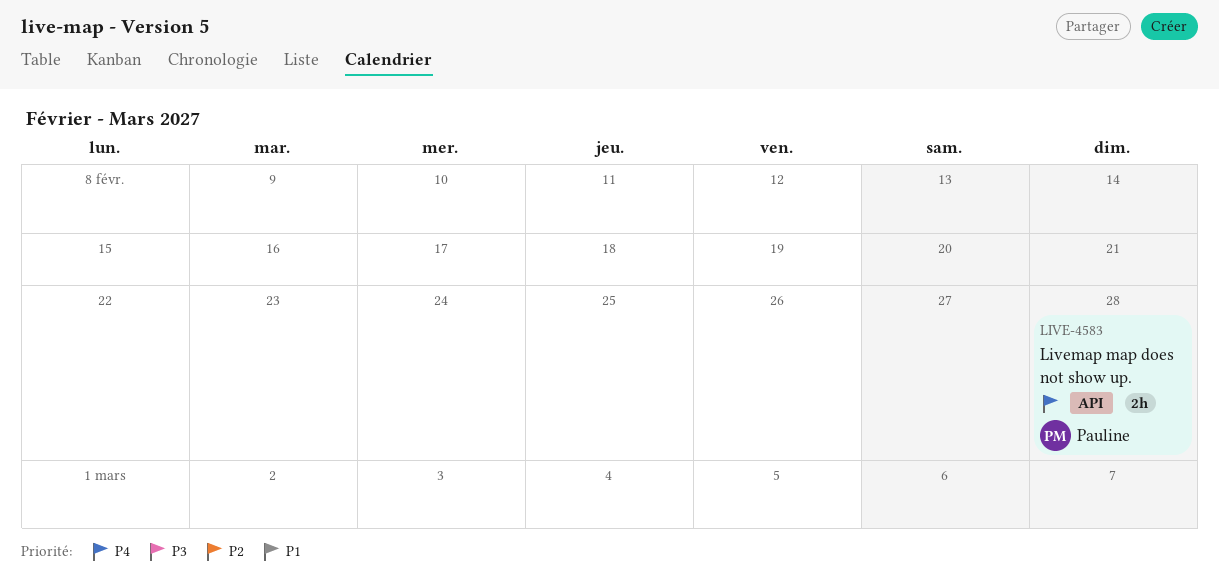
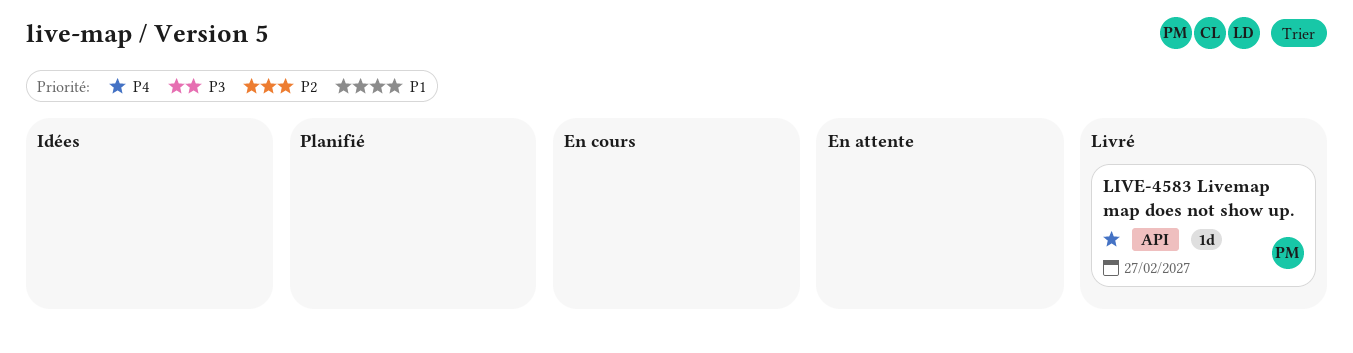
LIVE-4583, estimate: 2h -> 1d
LIVE-4583, due: Feb 28 -> Feb 27

